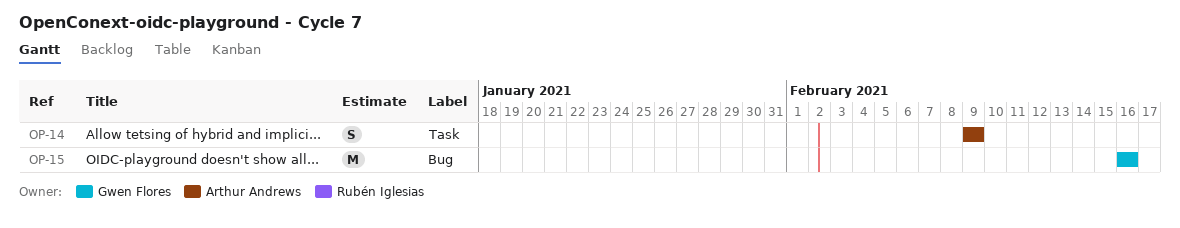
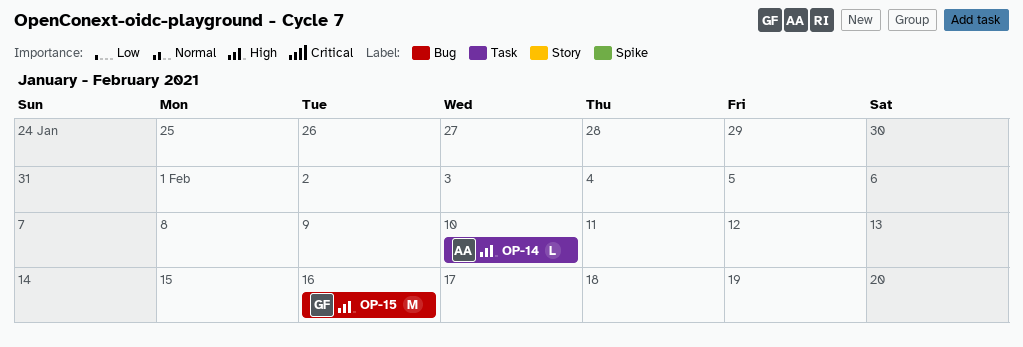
OP-14, estimate: S -> L
OP-14, start: Feb 9 -> Feb 10
OP-14, due: Feb 9 -> Feb 10

